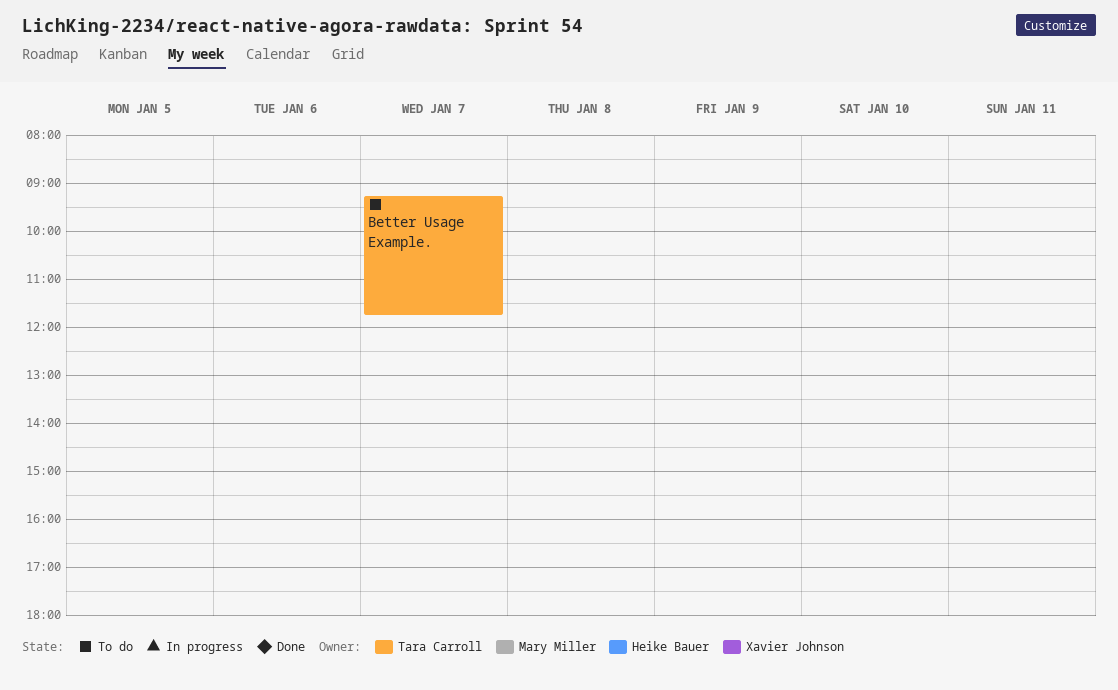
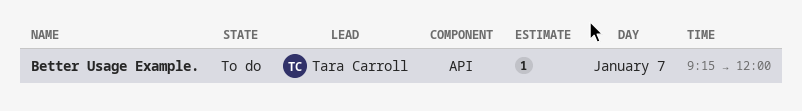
Better Usage Example., ends: 11:45 -> 12:00

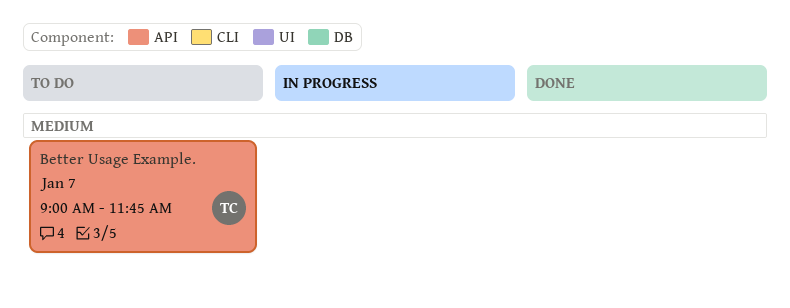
Better Usage Example., begins: 09:15 -> 09:00
Better Usage Example., ends: 12:00 -> 11:45

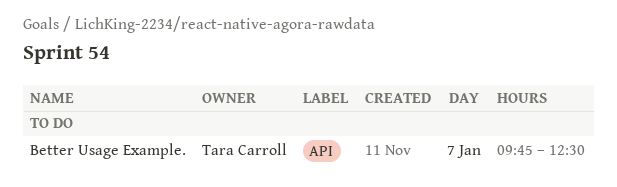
Better Usage Example., begins: 09:00 -> 09:45
Better Usage Example., ends: 11:45 -> 12:30

